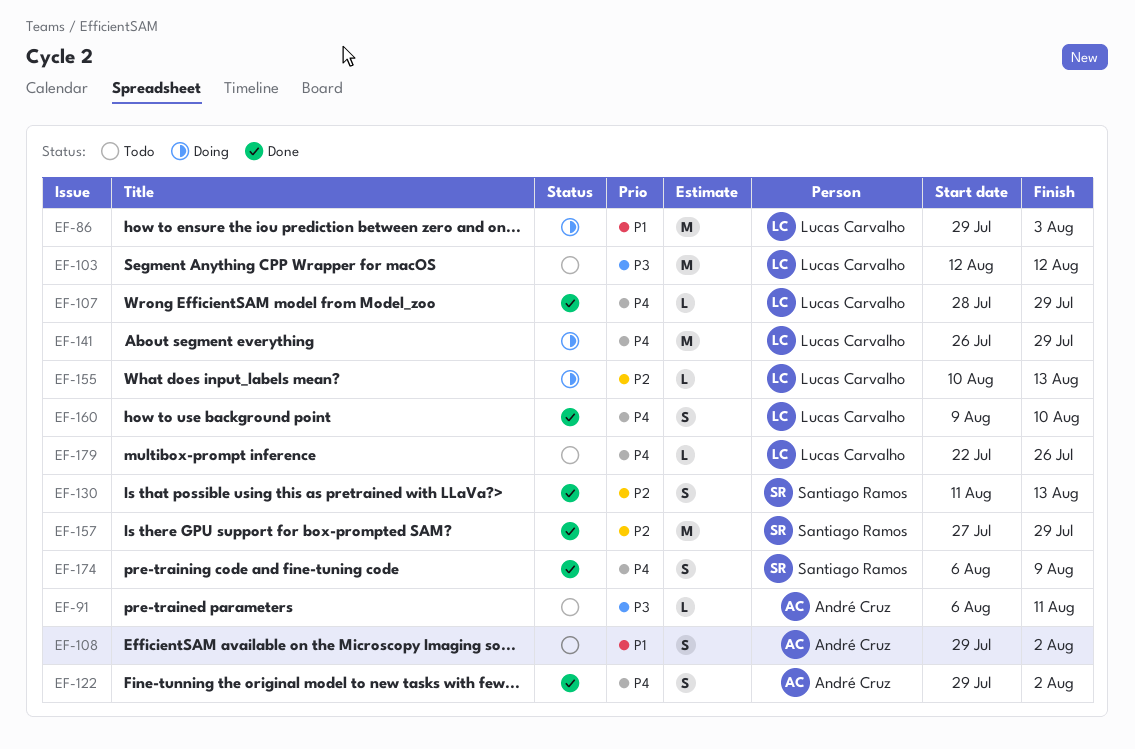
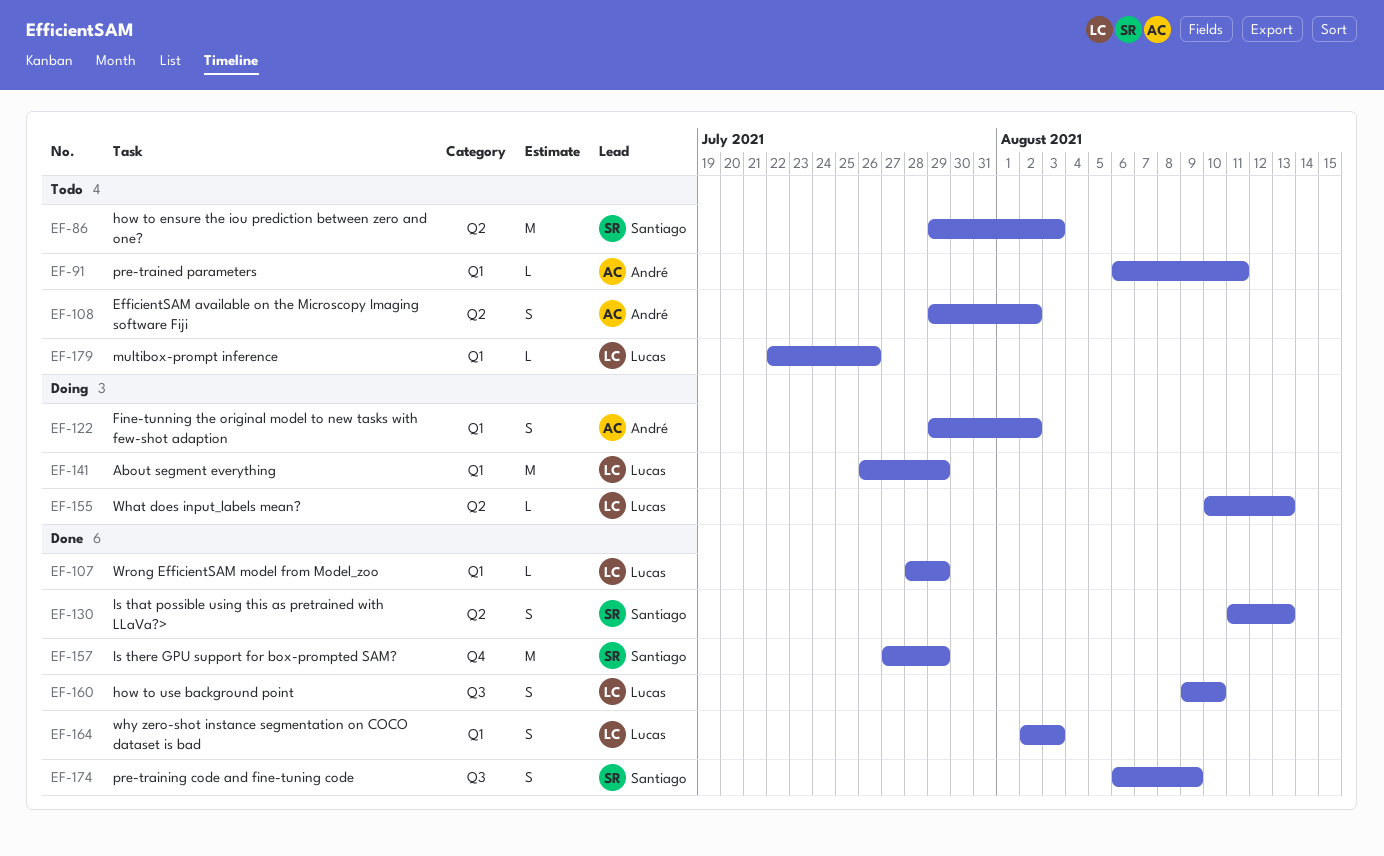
EF-86, status: Doing -> Todo
EF-86, owner: Lucas Carvalho -> Santiago Ramos
EF-103: present -> none
EF-122, status: Done -> Doing
EF-164: none -> present

